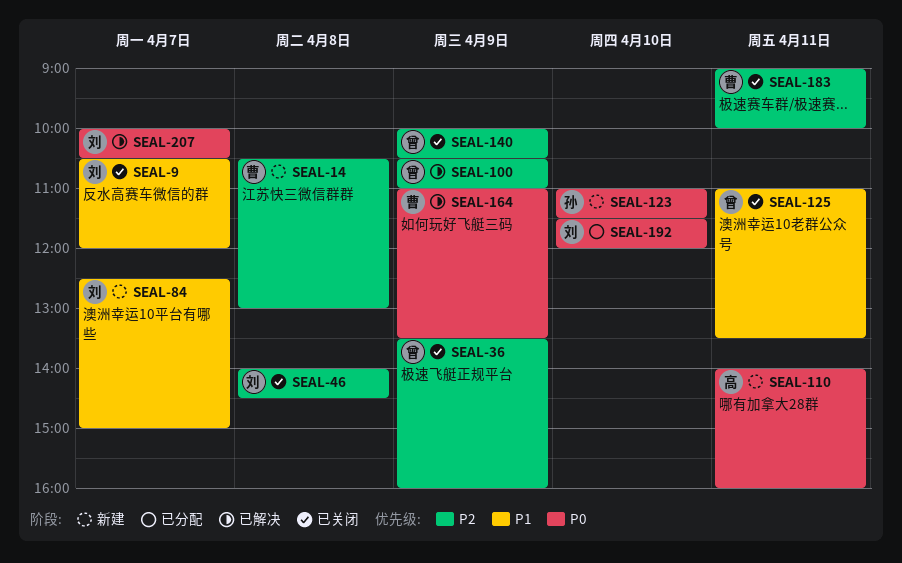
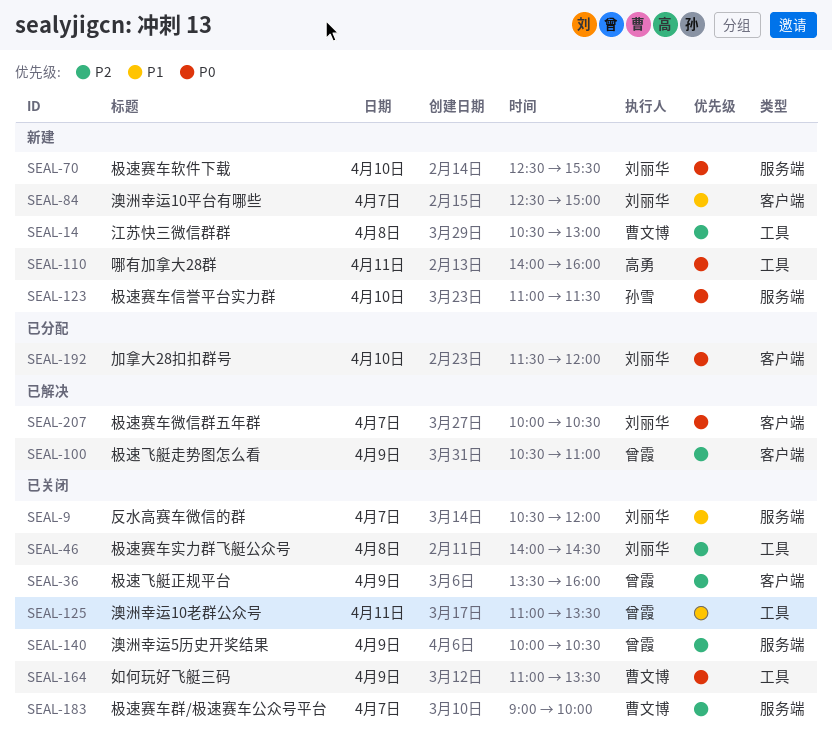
SEAL-70: none -> present
SEAL-164, status: 已解决 -> 已关闭
SEAL-183, day: Apr 11 -> Apr 7

